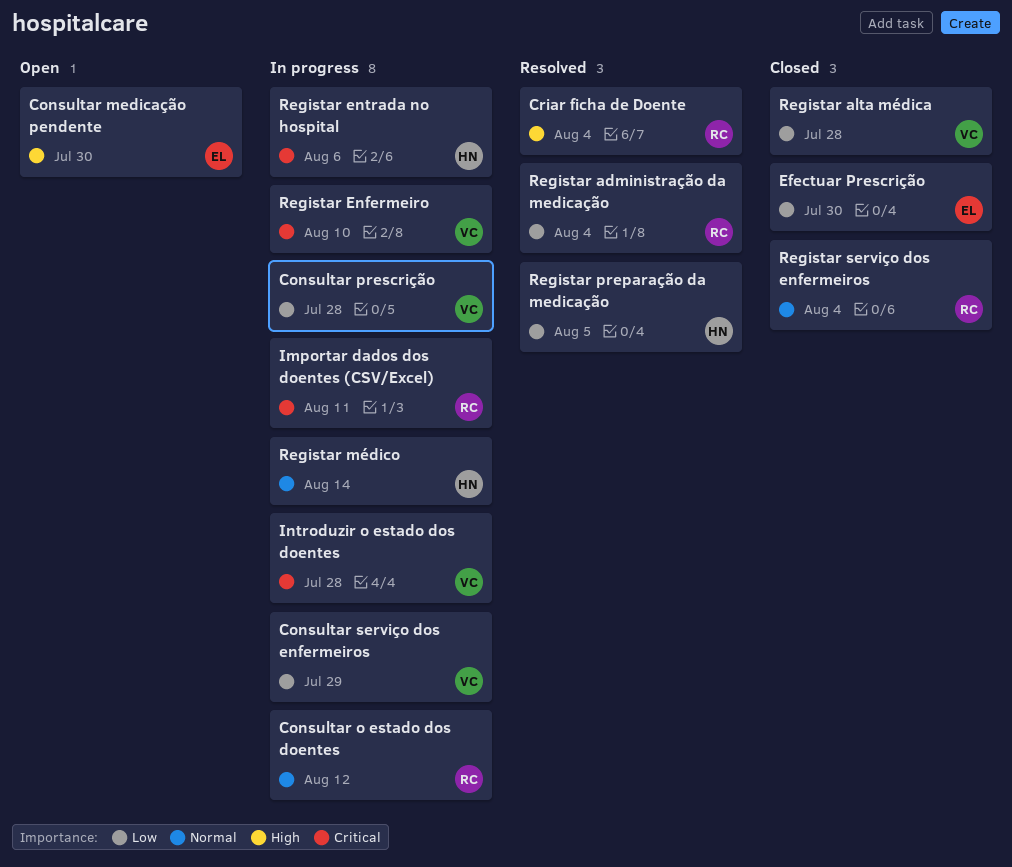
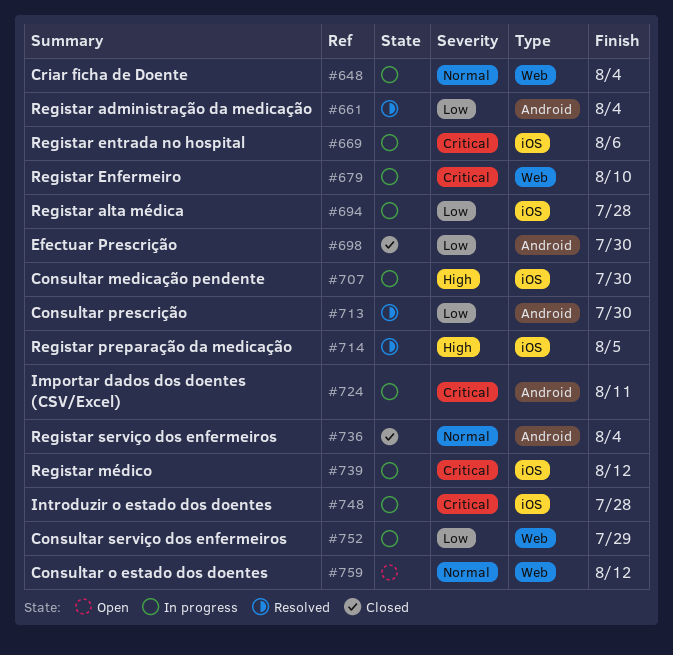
Consultar medicação pendente, status: Open -> In progress
Consultar o estado dos doentes, status: In progress -> Open
Consultar prescrição, status: In progress -> Resolved
Consultar prescrição, due: Jul 28 -> Jul 30
Criar ficha de Doente, status: Resolved -> In progress
Criar ficha de Doente, priority: High -> Normal
Registar alta médica, status: Closed -> In progress
Registar médico, priority: Normal -> Critical
Registar médico, due: Aug 14 -> Aug 12
Registar preparação da medicação, priority: Low -> High

